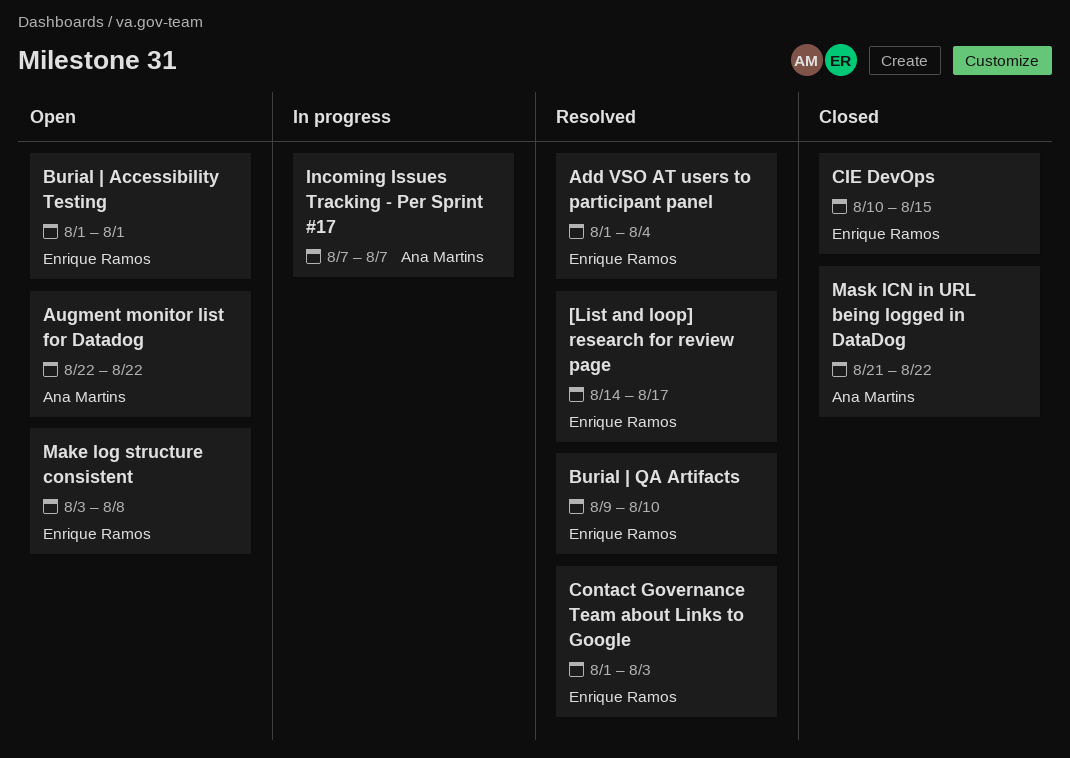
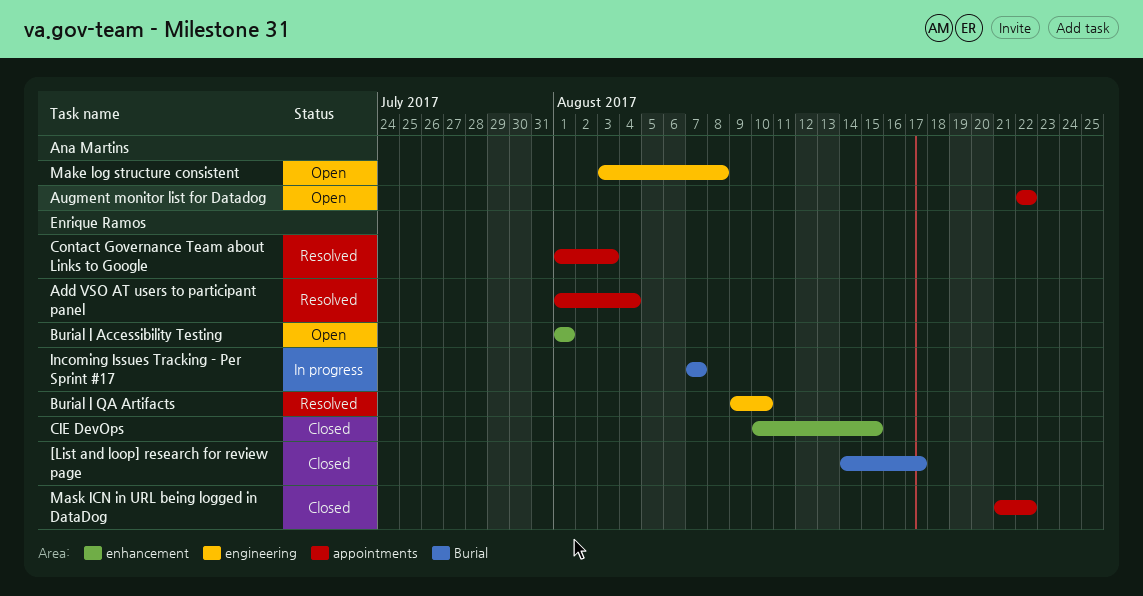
[List and loop] research for review page, status: Resolved -> Closed
Incoming Issues Tracking - Per Sprint #17, owner: Ana Martins -> Enrique Ramos
Make log structure consistent, owner: Enrique Ramos -> Ana Martins
Mask ICN in URL being logged in DataDog, owner: Ana Martins -> Enrique Ramos

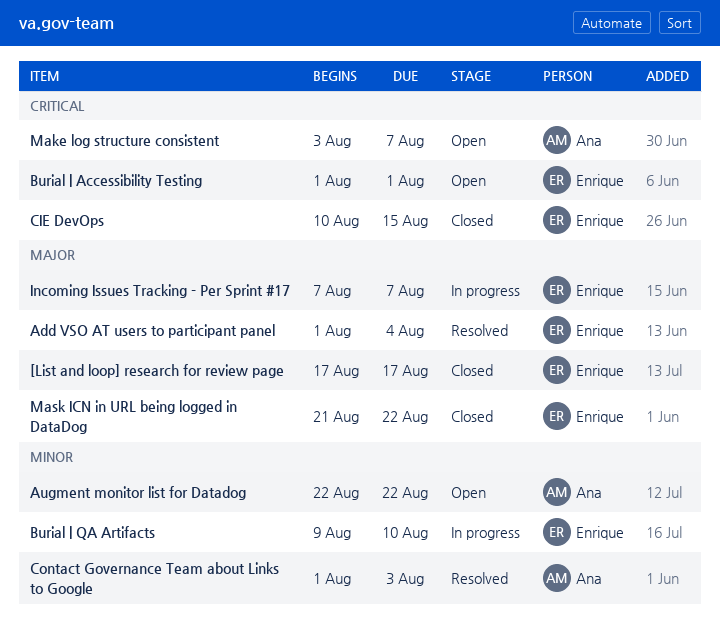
[List and loop] research for review page, start: Aug 14 -> Aug 17
Burial | QA Artifacts, status: Resolved -> In progress
Contact Governance Team about Links to Google, owner: Enrique Ramos -> Ana Martins
Make log structure consistent, due: Aug 8 -> Aug 7

